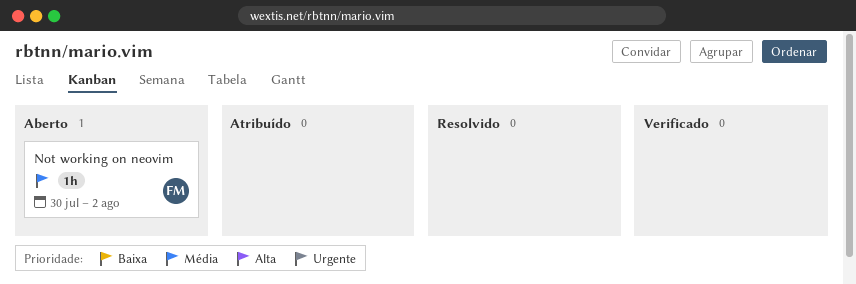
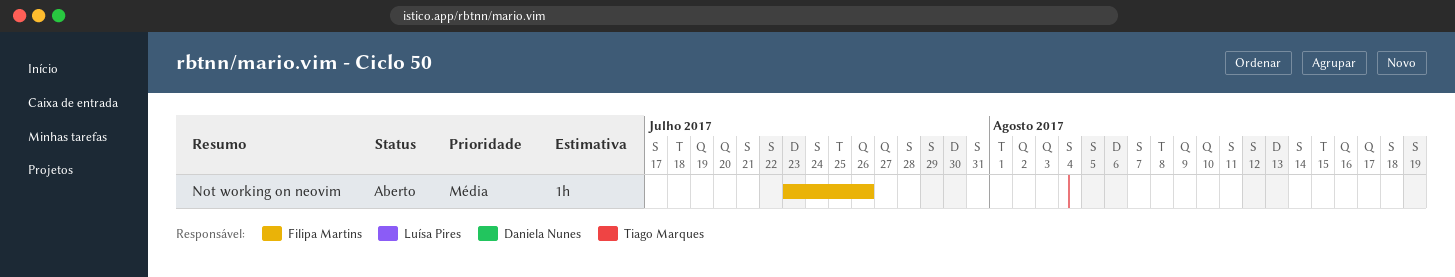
Not working on neovim, start: Jul 30 -> Jul 23
Not working on neovim, due: Aug 2 -> Jul 26

